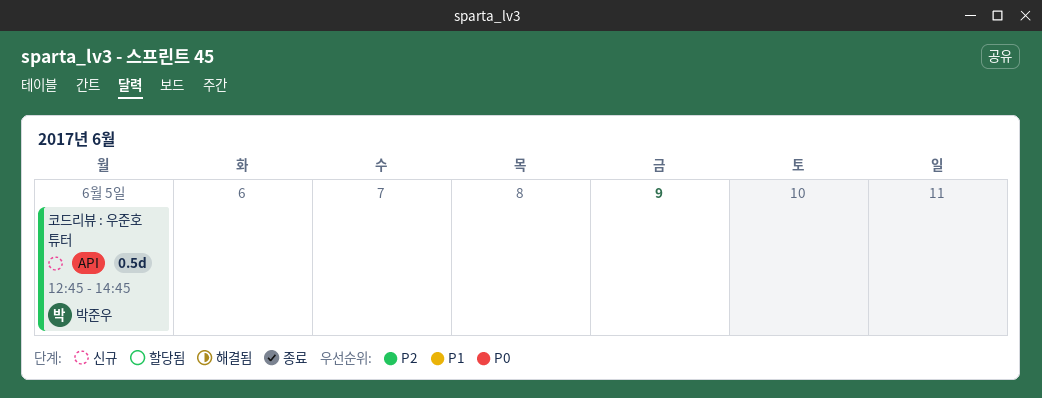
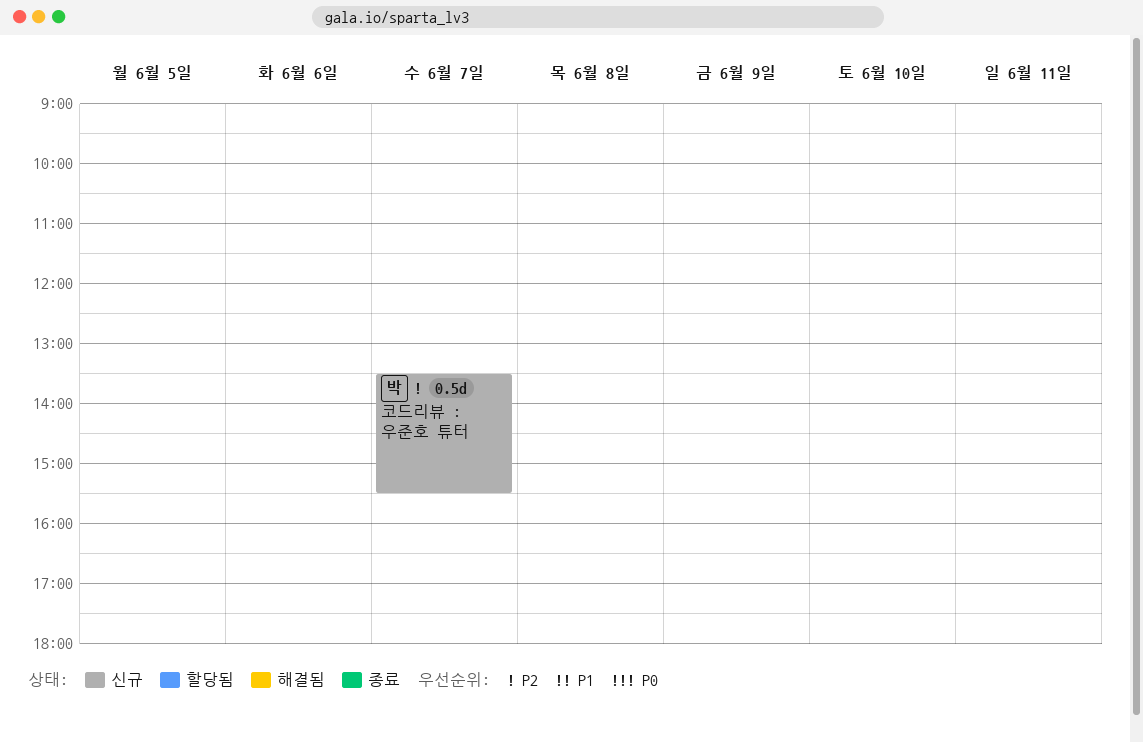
코드리뷰 : 우준호 튜터, day: Jun 5 -> Jun 7
코드리뷰 : 우준호 튜터, begins: 12:45 -> 13:30
코드리뷰 : 우준호 튜터, ends: 14:45 -> 15:30

